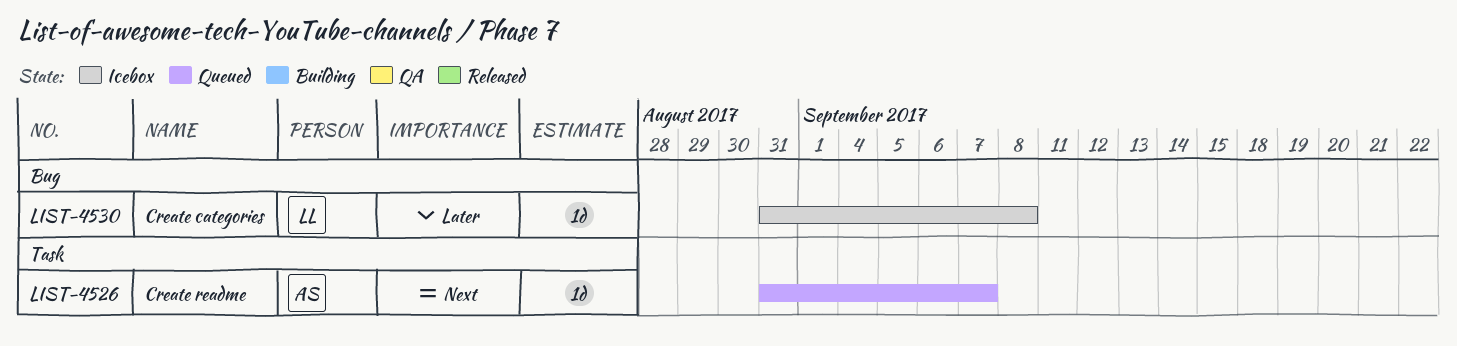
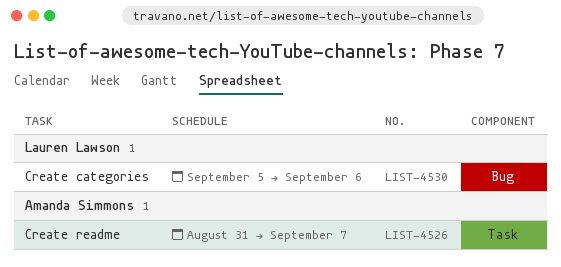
LIST-4530, start: Aug 31 -> Sep 5
LIST-4530, due: Sep 8 -> Sep 6

